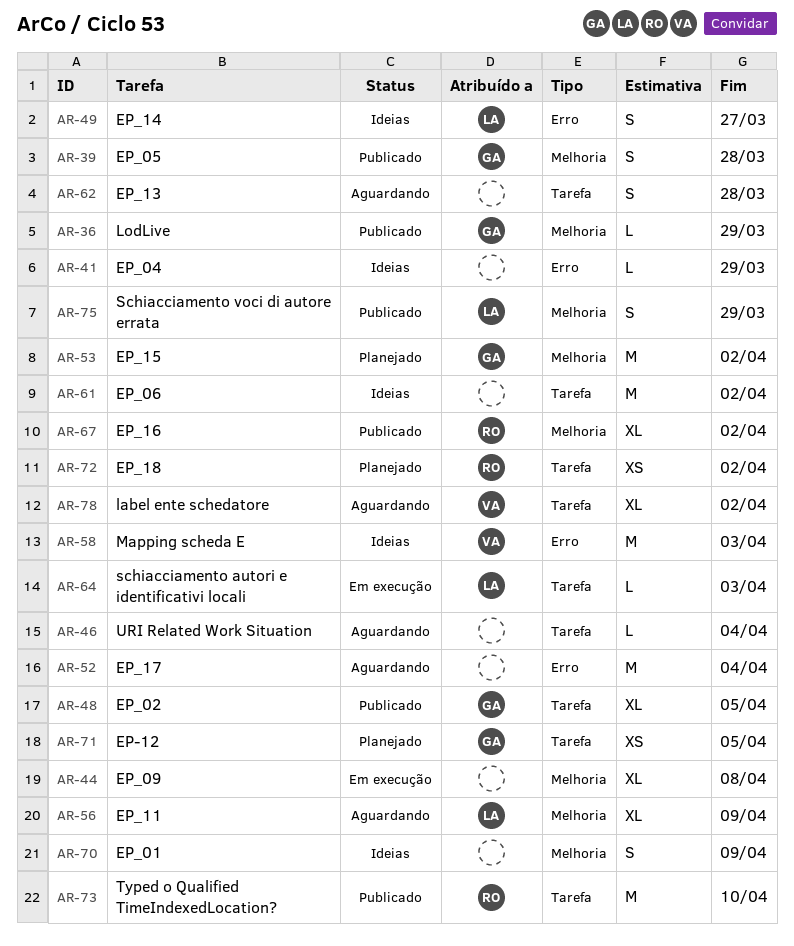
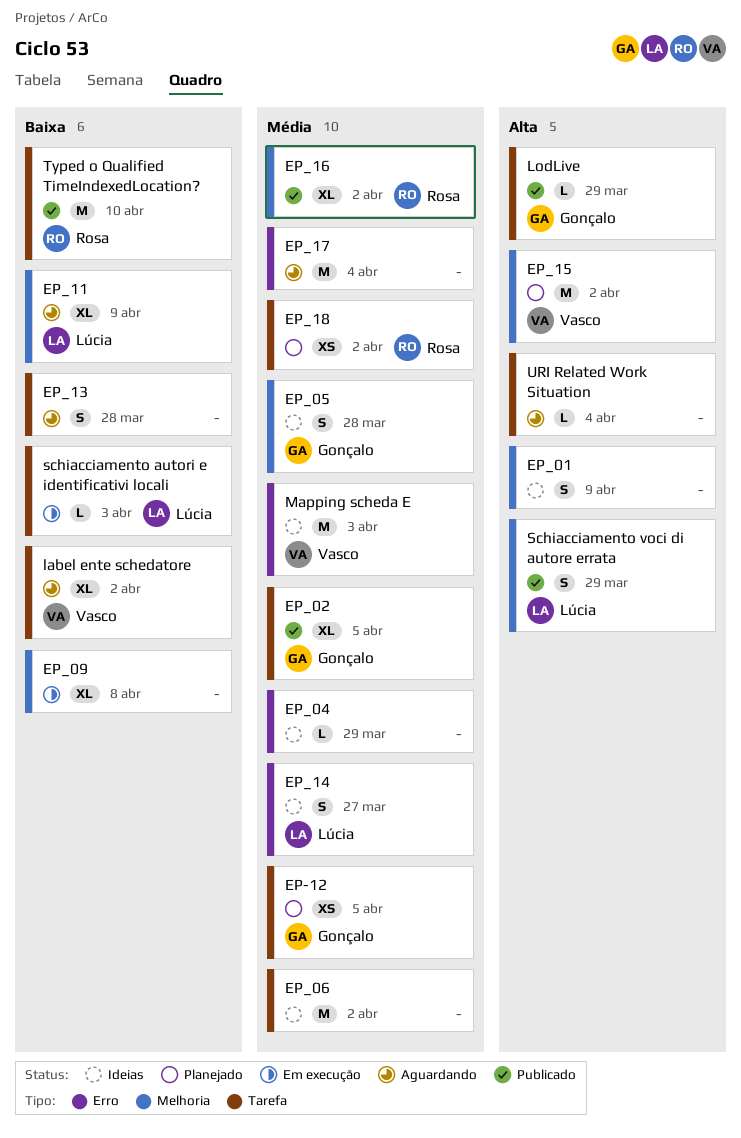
EP_05, status: Publicado -> Ideias
EP_15, owner: Gonçalo -> Vasco
LodLive, label: Melhoria -> Tarefa

